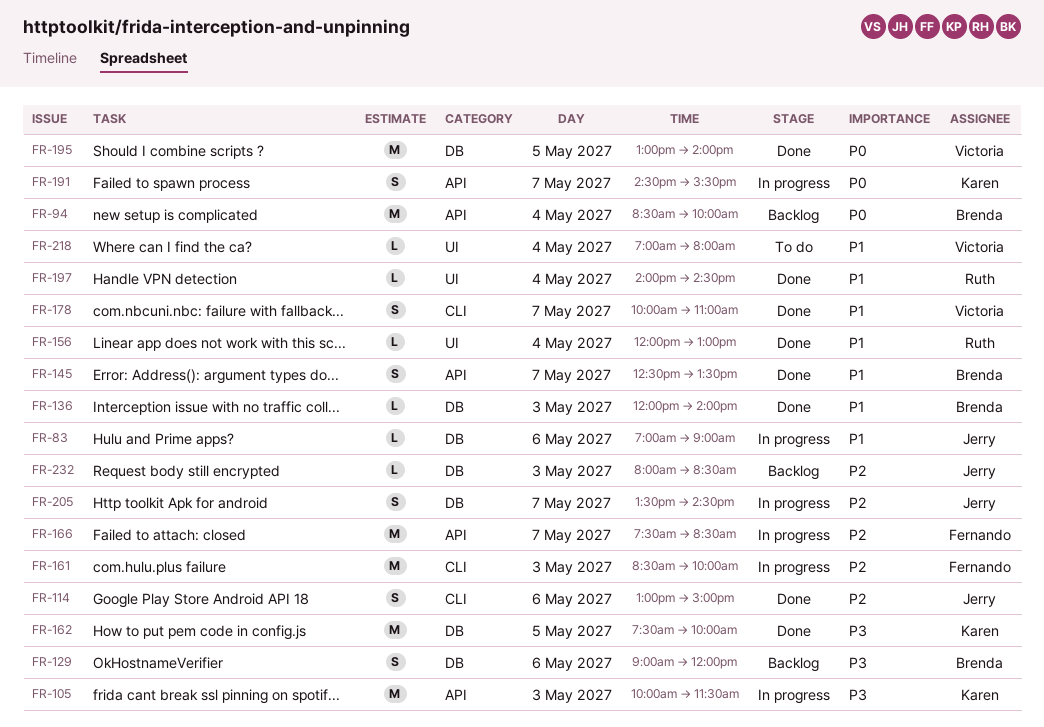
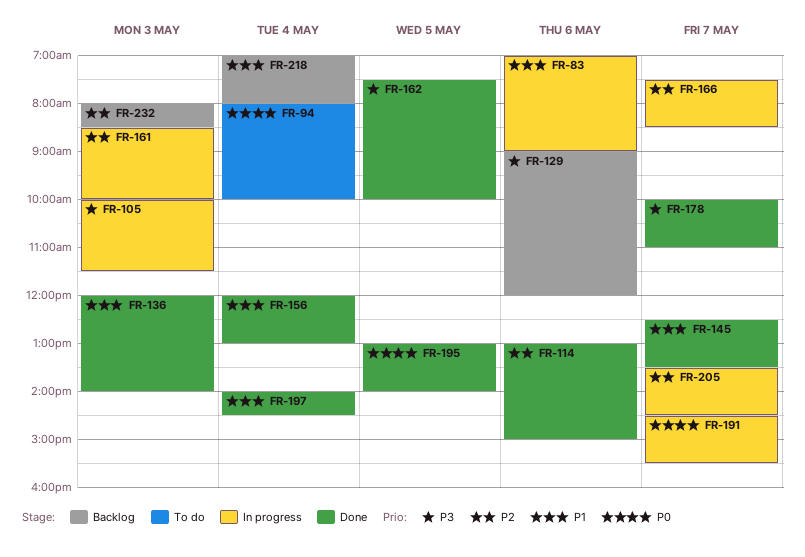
FR-94, status: Backlog -> To do
FR-94, begins: 08:30 -> 08:00
FR-178, priority: P1 -> P3
FR-218, status: To do -> Backlog

